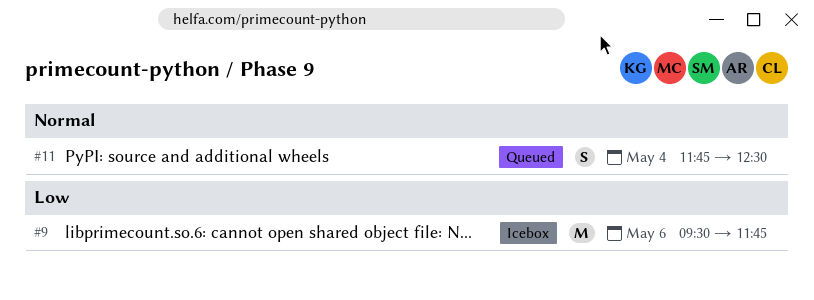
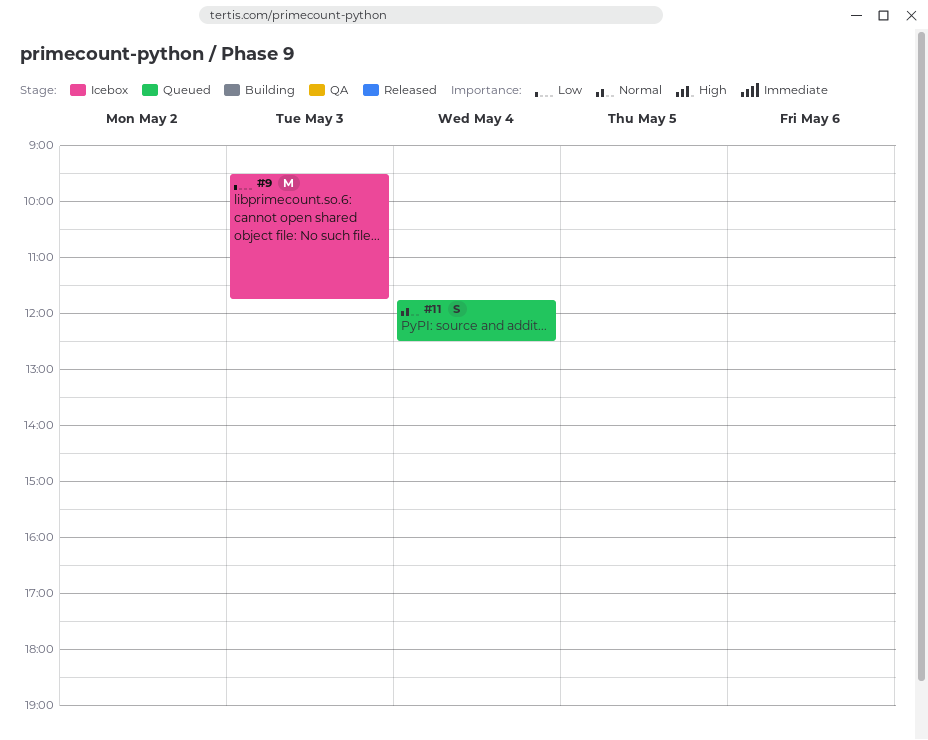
#9, day: May 6 -> May 3

